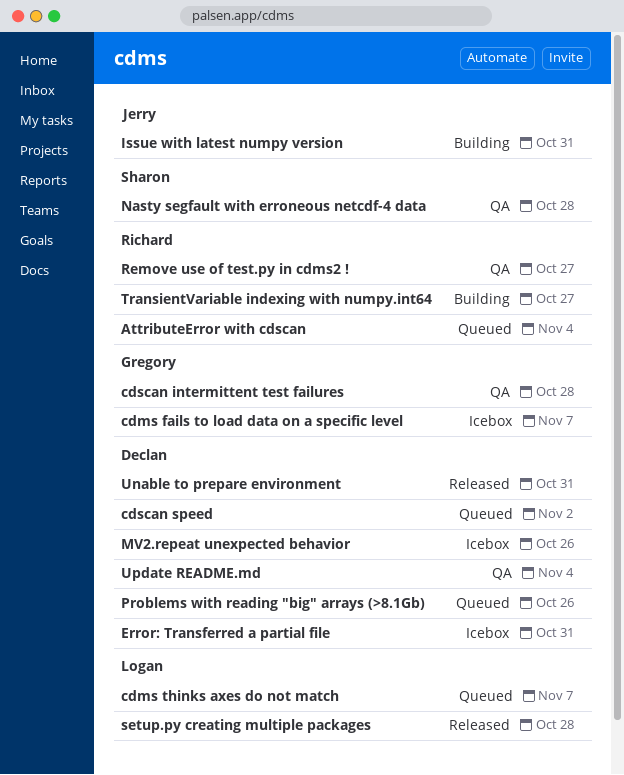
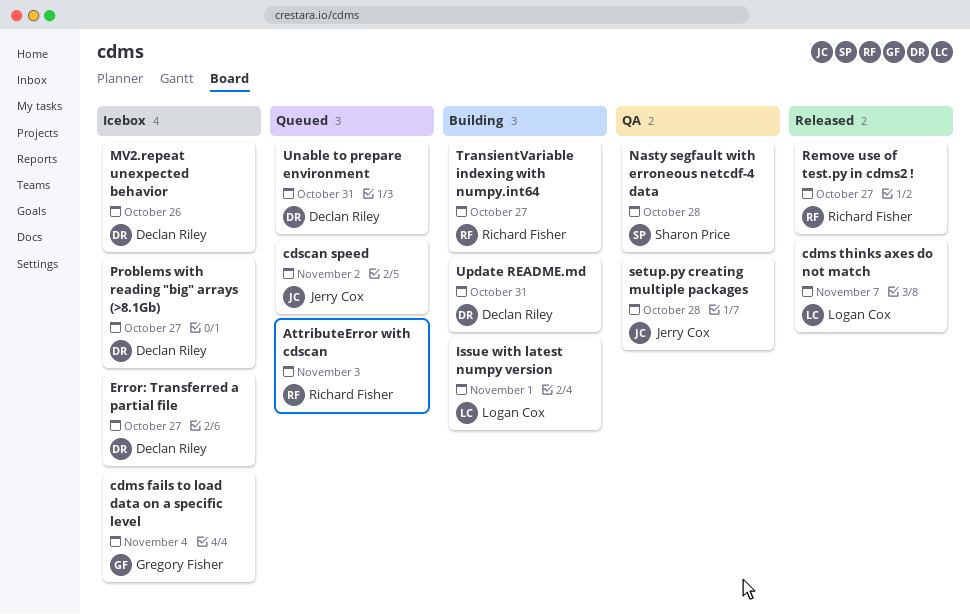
AttributeError with cdscan, due: Nov 4 -> Nov 3
cdms fails to load data on a specific level, due: Nov 7 -> Nov 4
cdms thinks axes do not match, status: Queued -> Released
cdscan intermittent test failures: present -> none
cdscan speed, owner: Declan Riley -> Jerry Cox
Error: Transferred a partial file, due: Oct 31 -> Oct 27
Issue with latest numpy version, owner: Jerry Cox -> Logan Cox
Issue with latest numpy version, due: Oct 31 -> Nov 1
Problems with reading "big" arrays (>8.1Gb), status: Queued -> Icebox
Problems with reading "big" arrays (>8.1Gb), due: Oct 26 -> Oct 27
Remove use of test.py in cdms2 !, status: QA -> Released
setup.py creating multiple packages, status: Released -> QA
setup.py creating multiple packages, owner: Logan Cox -> Jerry Cox
Unable to prepare environment, status: Released -> Queued
Update README.md, status: QA -> Building
Update README.md, due: Nov 4 -> Oct 31

